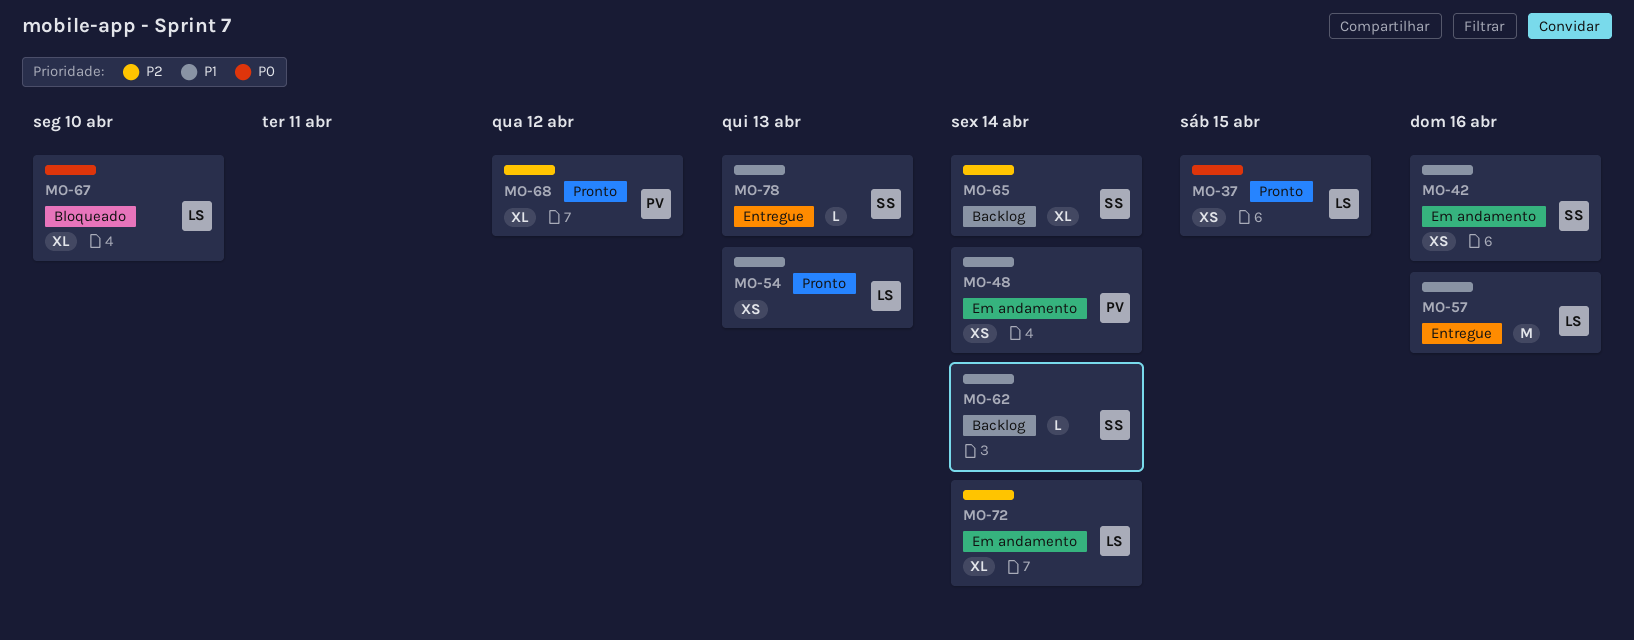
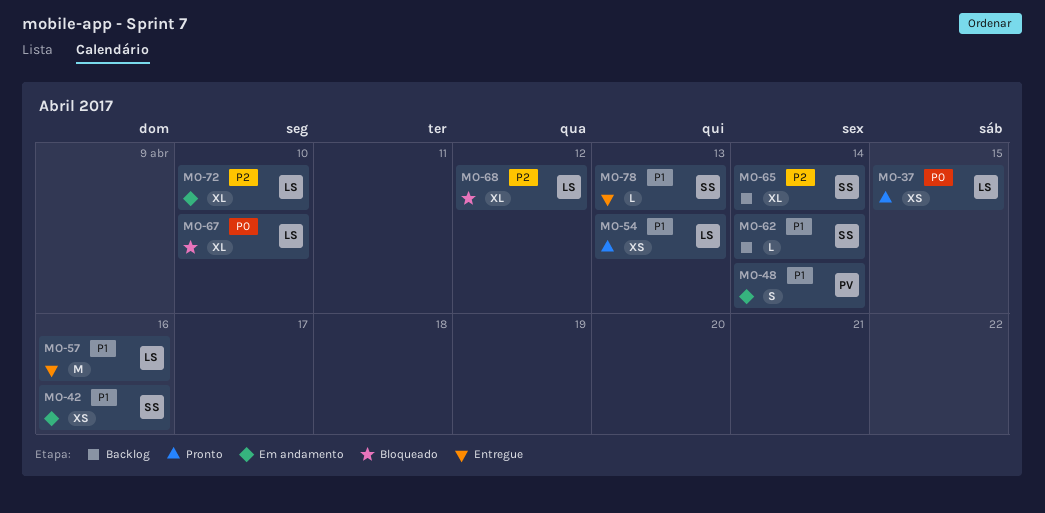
MO-48, estimate: XS -> S
MO-68, status: Pronto -> Bloqueado
MO-68, owner: PV -> LS
MO-72, due: Apr 14 -> Apr 10

